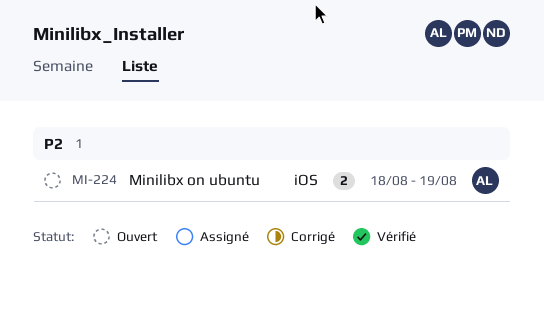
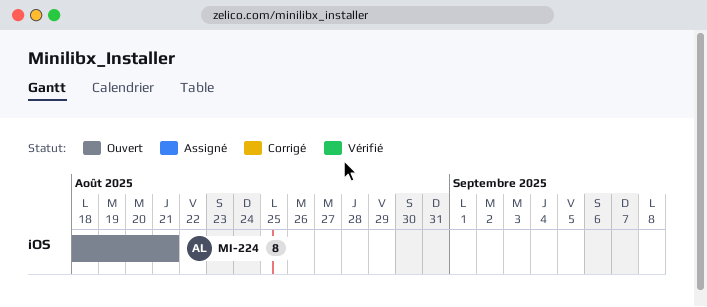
MI-224, estimate: 2 -> 8
MI-224, due: Aug 19 -> Aug 21

